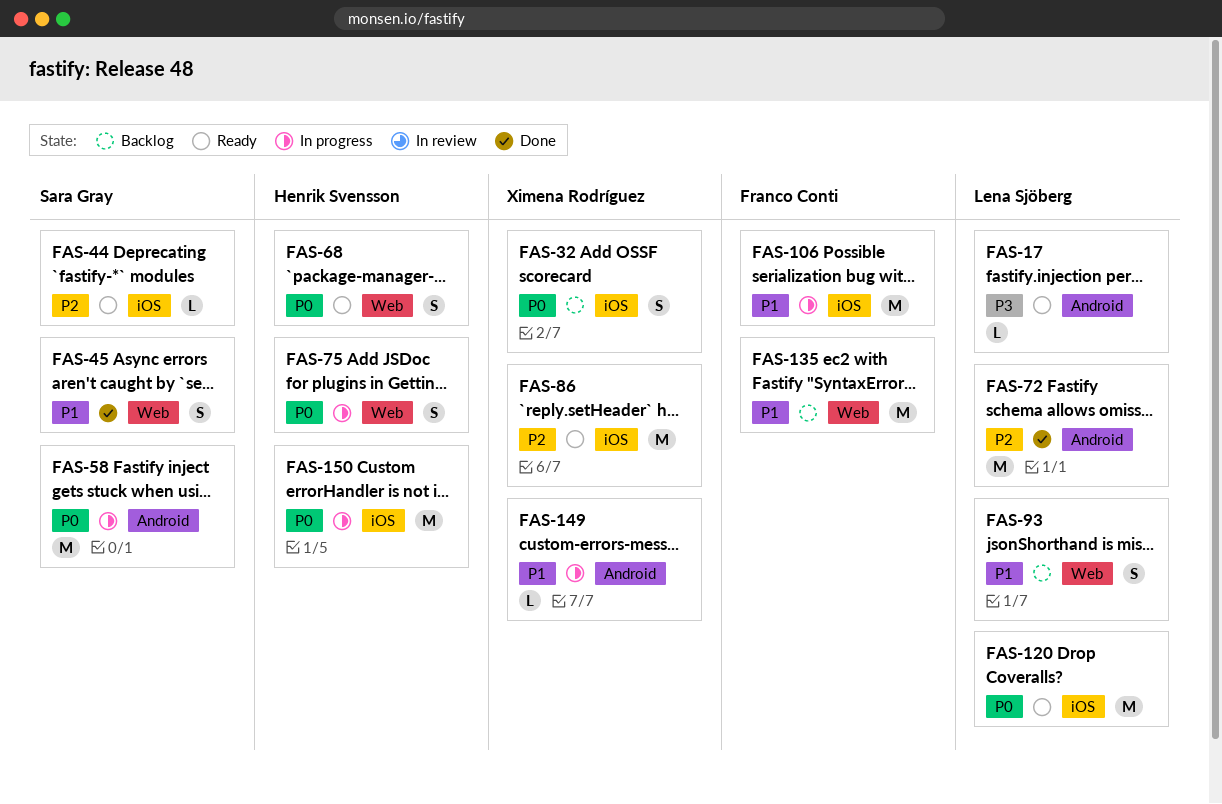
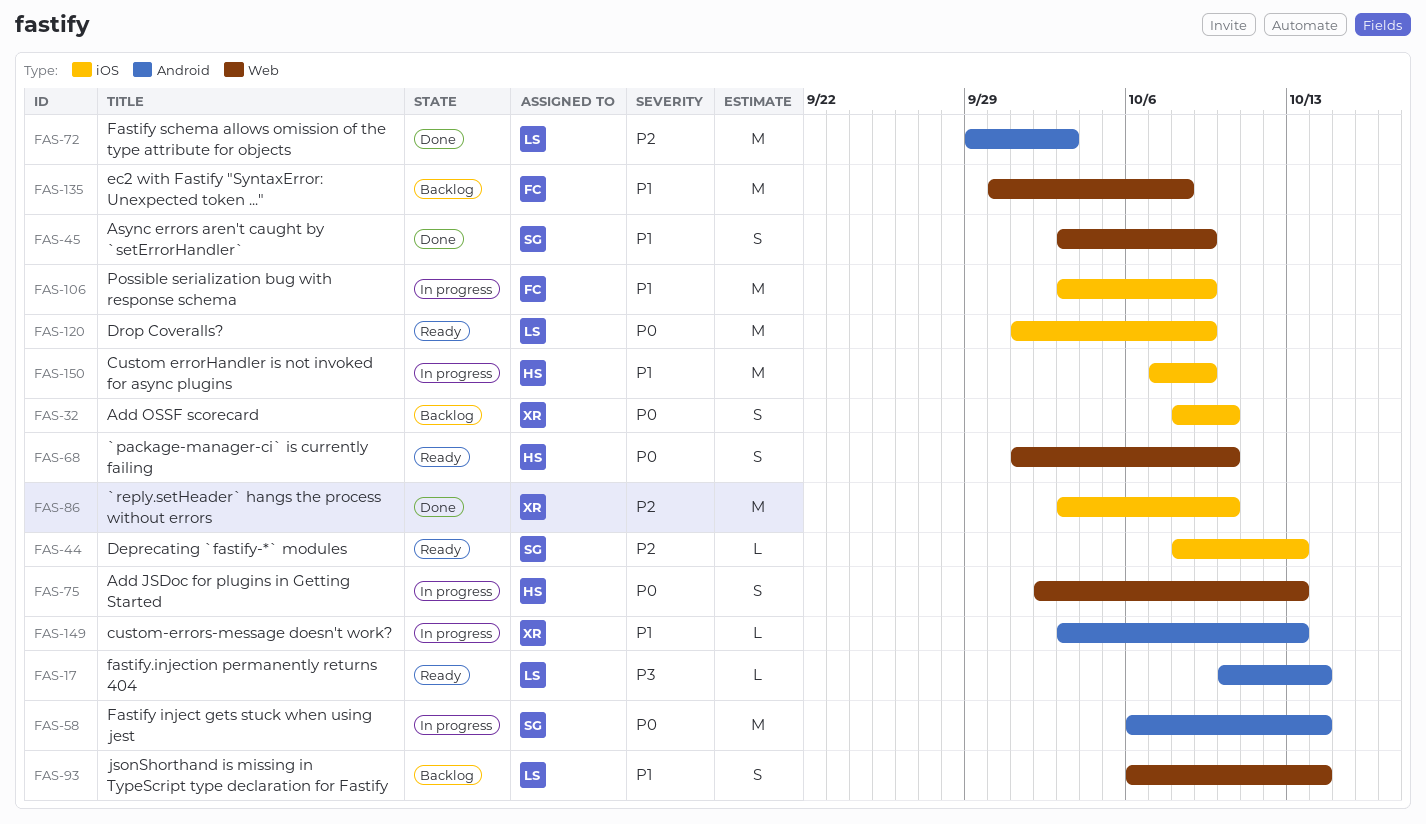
FAS-86, status: Ready -> Done
FAS-150, priority: P0 -> P1

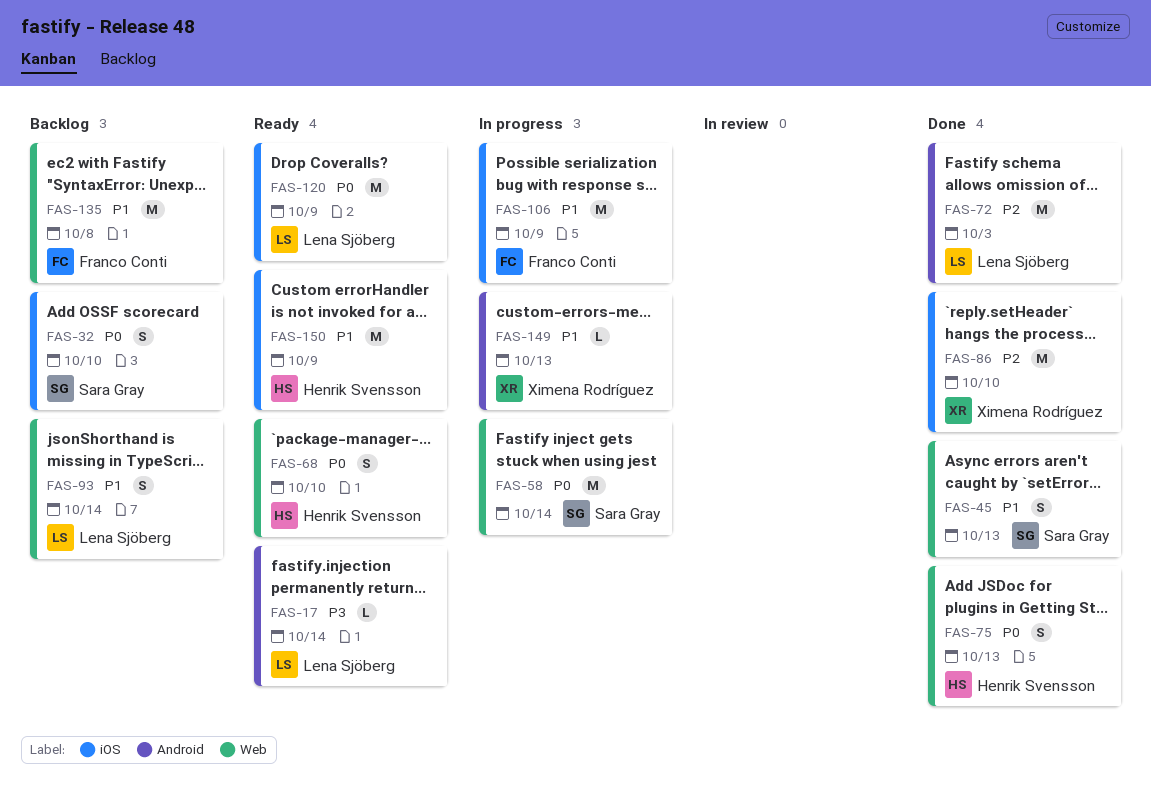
FAS-32, owner: Ximena Rodríguez -> Sara Gray
FAS-44: present -> none
FAS-45, due: Oct 9 -> Oct 13
FAS-58, label: Android -> Web
FAS-75, status: In progress -> Done
FAS-150, status: In progress -> Ready

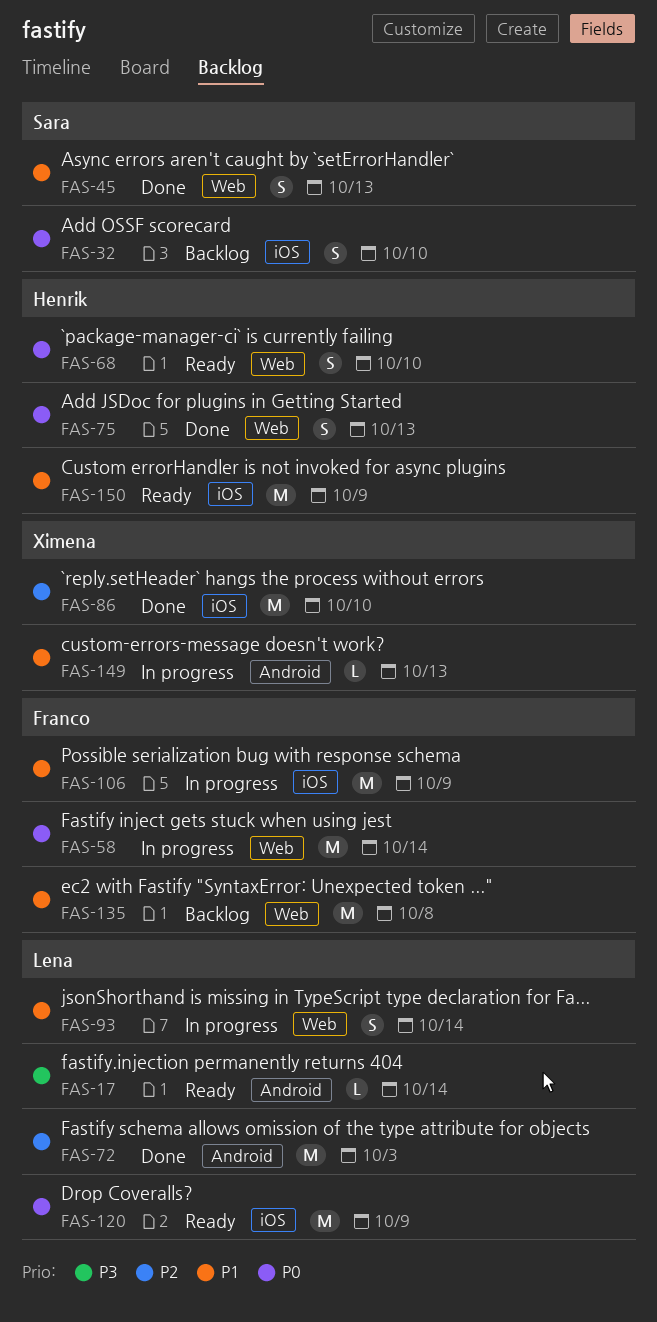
FAS-58, owner: Sara Gray -> Franco Conti
FAS-93, status: Backlog -> In progress

